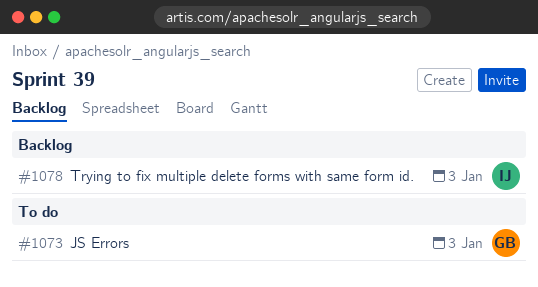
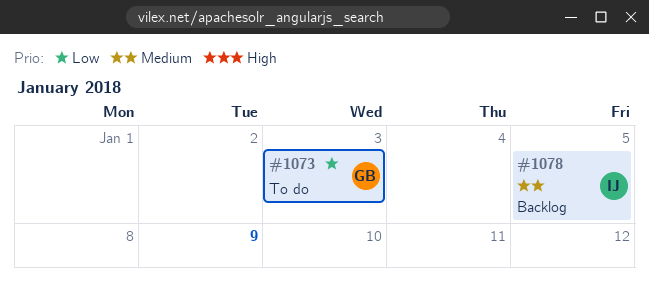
#1078, due: Jan 3 -> Jan 5

